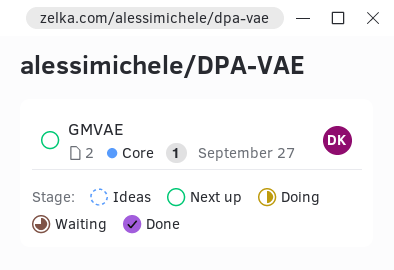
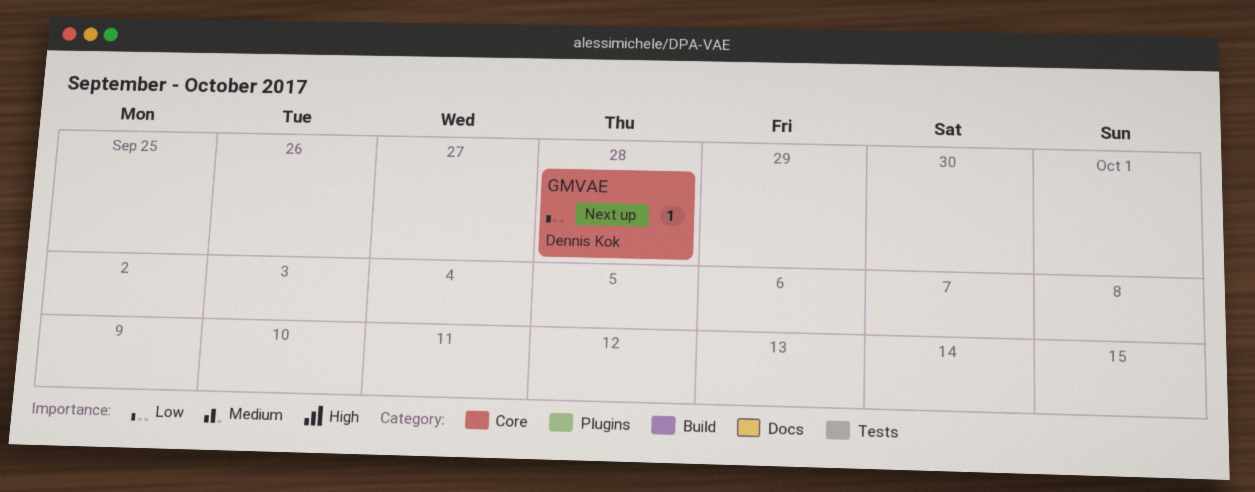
GMVAE, due: Sep 27 -> Sep 28

